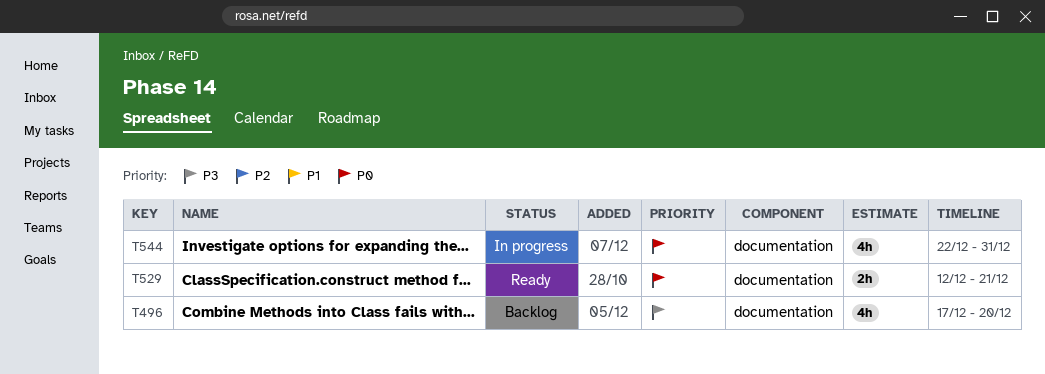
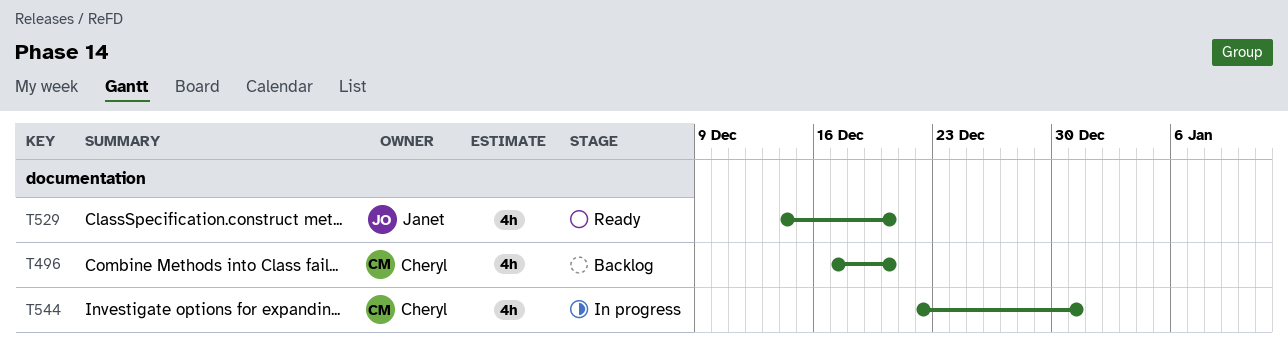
T529, estimate: 2h -> 4h
T529, start: Dec 12 -> Dec 14
T529, due: Dec 21 -> Dec 20

